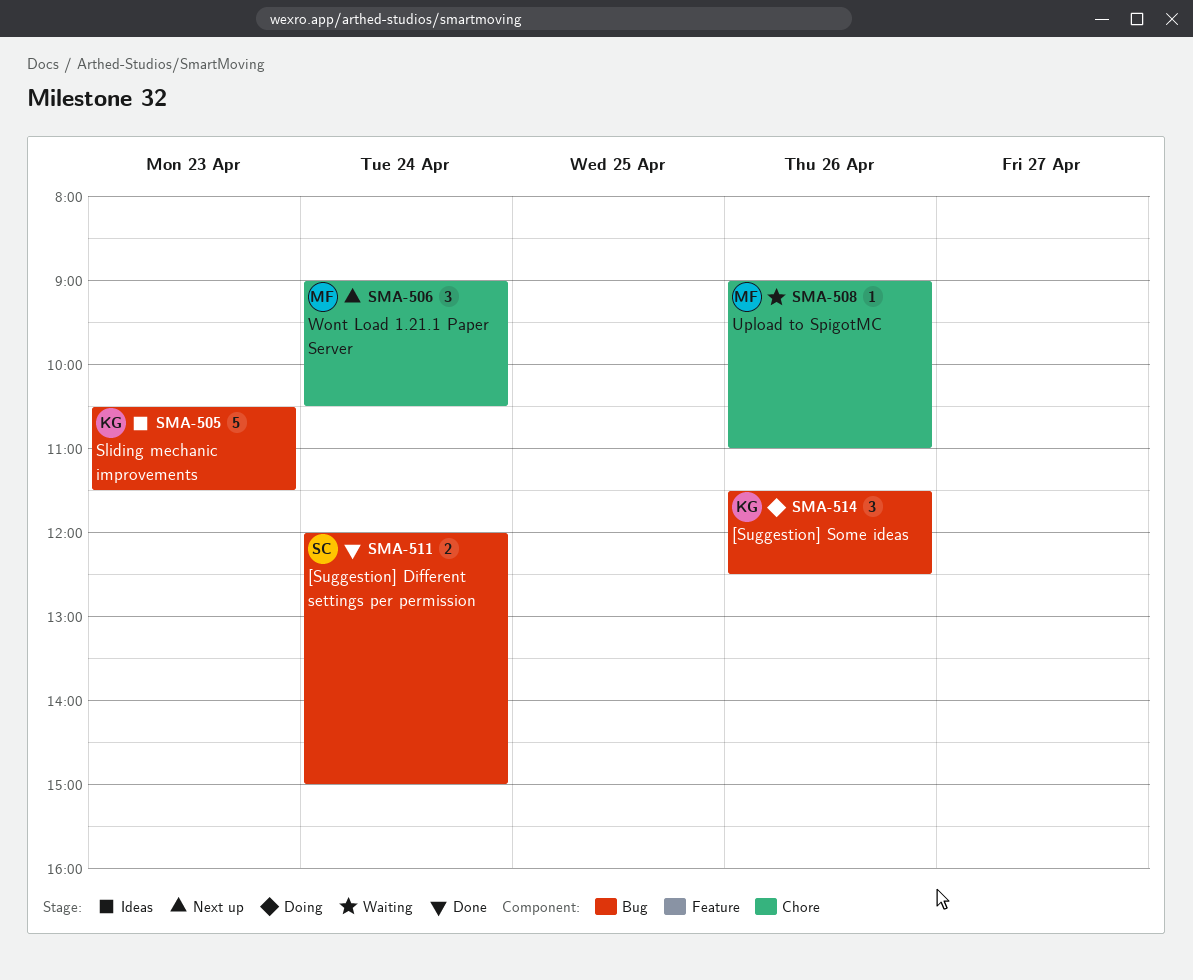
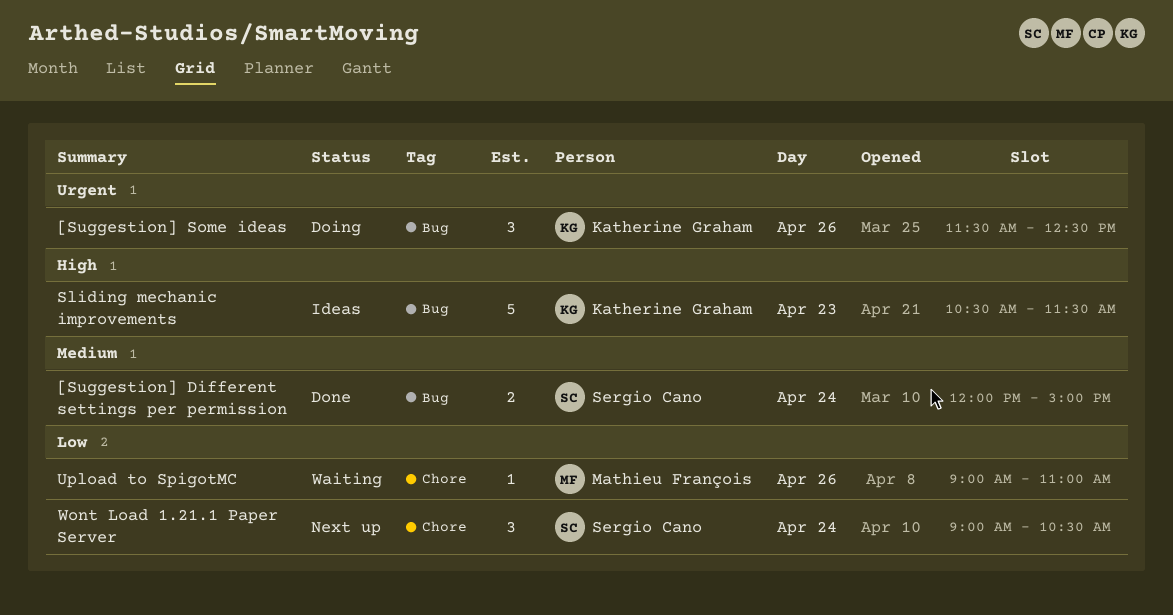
Wont Load 1.21.1 Paper Server, owner: Mathieu François -> Sergio Cano

